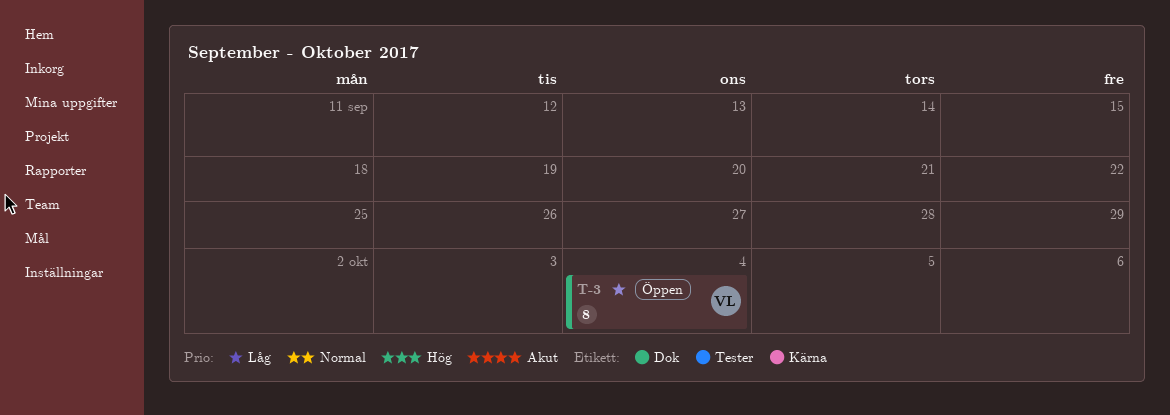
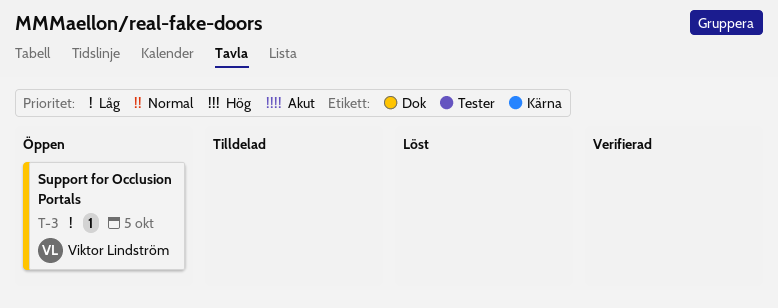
T-3, estimate: 8 -> 1
T-3, due: Oct 4 -> Oct 5

